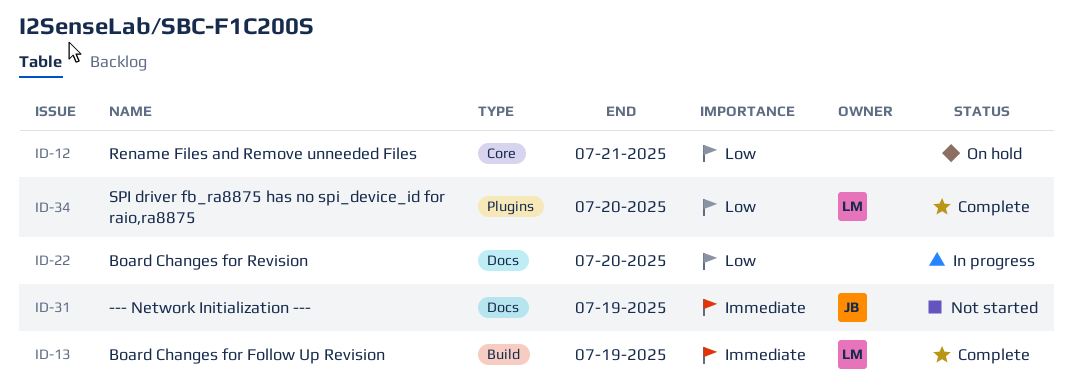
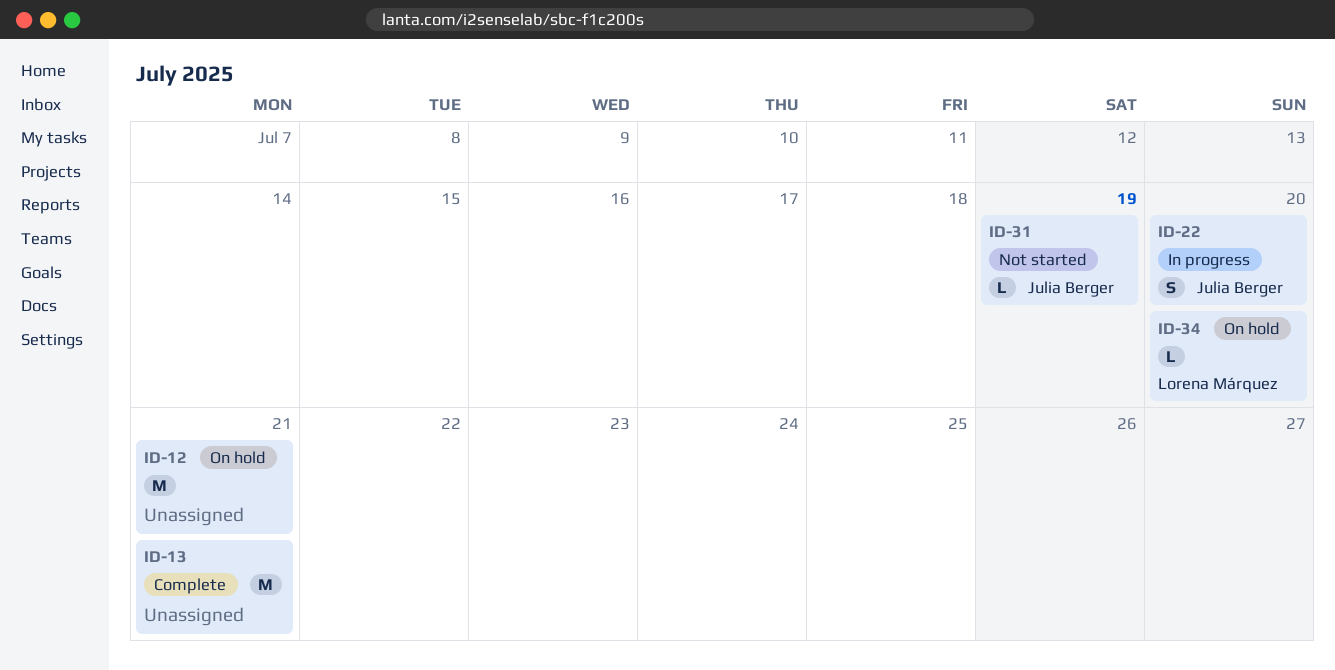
ID-13, owner: Lorena Márquez -> none
ID-13, due: Jul 19 -> Jul 21
ID-22, owner: none -> Julia Berger
ID-34, status: Complete -> On hold

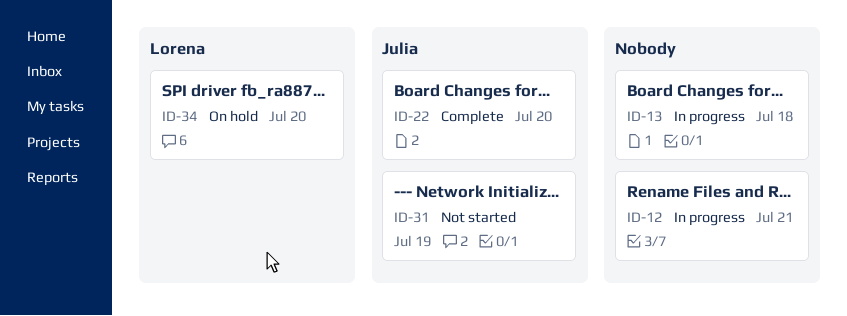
ID-12, status: On hold -> In progress
ID-13, status: Complete -> In progress
ID-13, due: Jul 21 -> Jul 18
ID-22, status: In progress -> Complete

